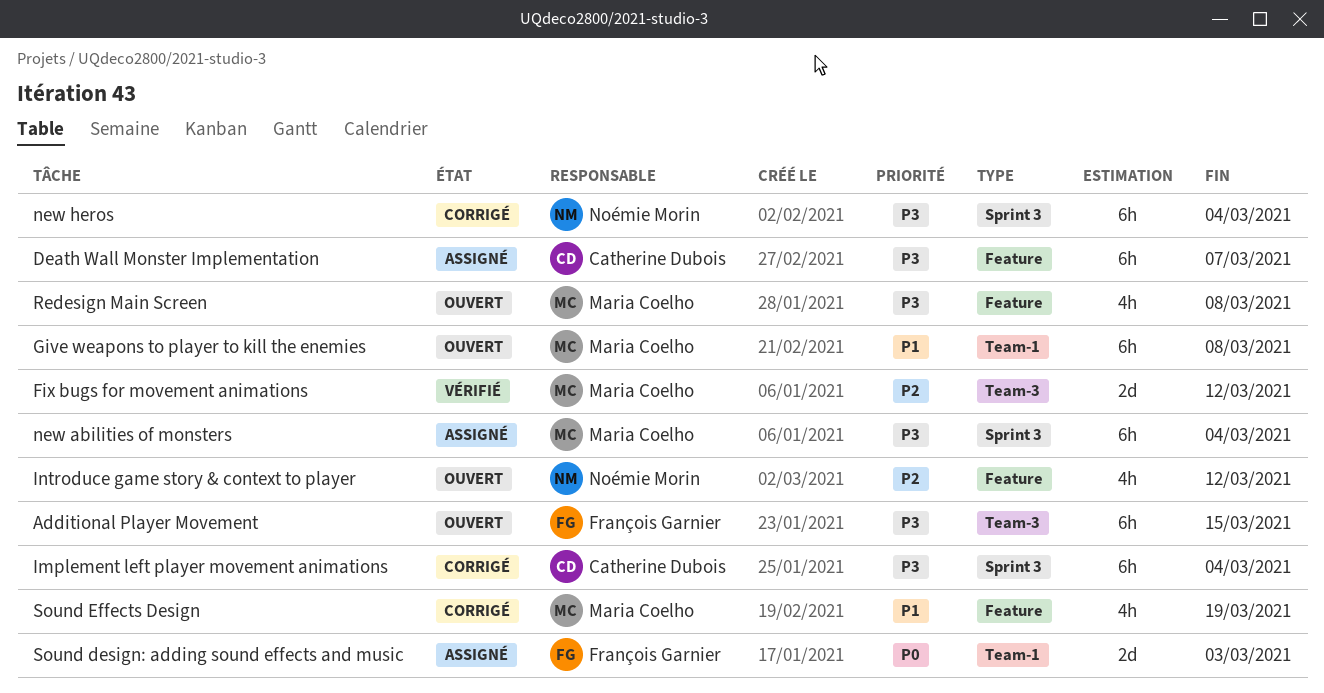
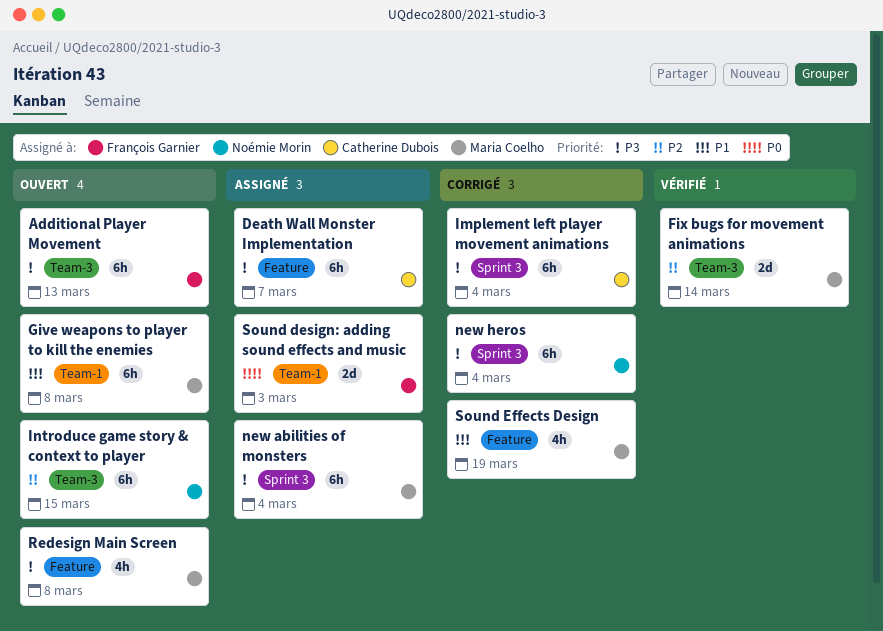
Additional Player Movement, due: Mar 15 -> Mar 13
Fix bugs for movement animations, due: Mar 12 -> Mar 14
Introduce game story & context to player, label: Feature -> Team-3
Introduce game story & context to player, estimate: 4h -> 6h
Introduce game story & context to player, due: Mar 12 -> Mar 15

